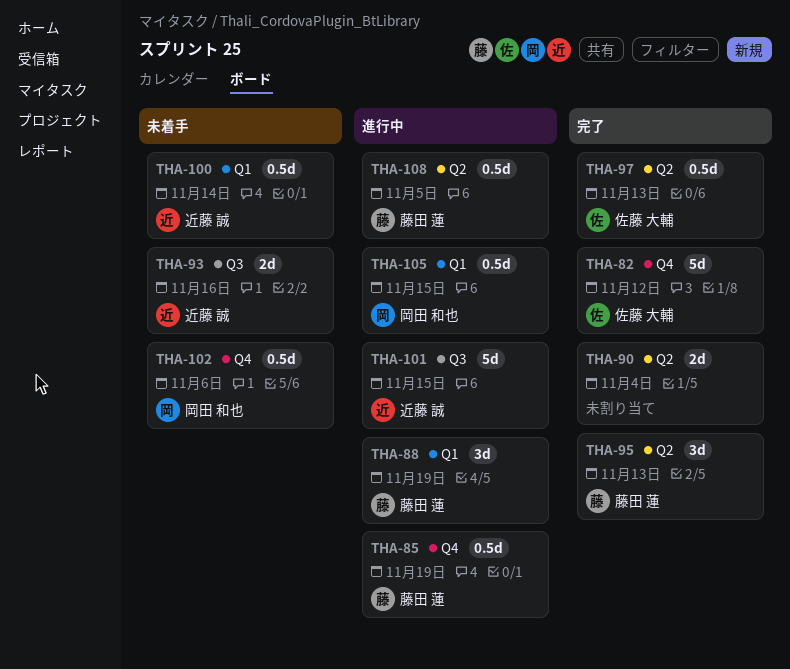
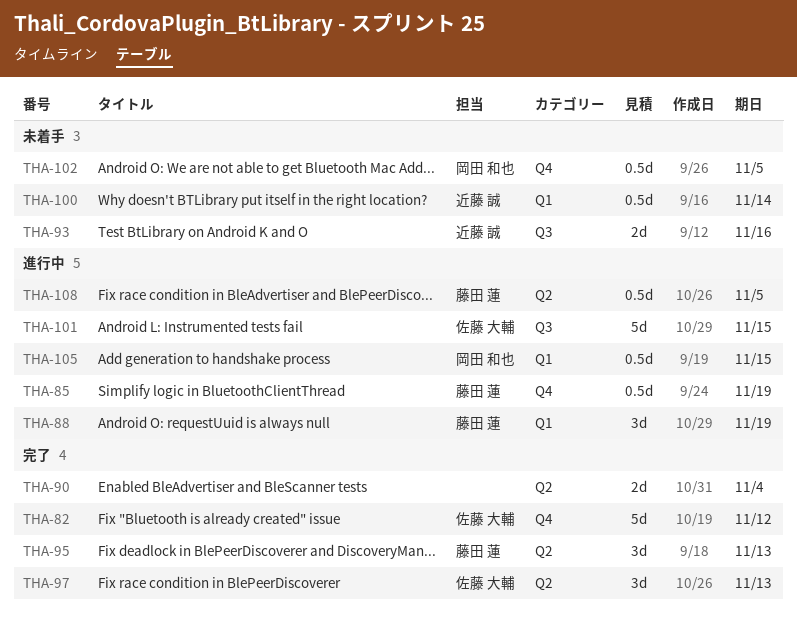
THA-97, estimate: 0.5d -> 3d
THA-101, owner: 近藤 誠 -> 佐藤 大輔
THA-102, due: Nov 6 -> Nov 5

